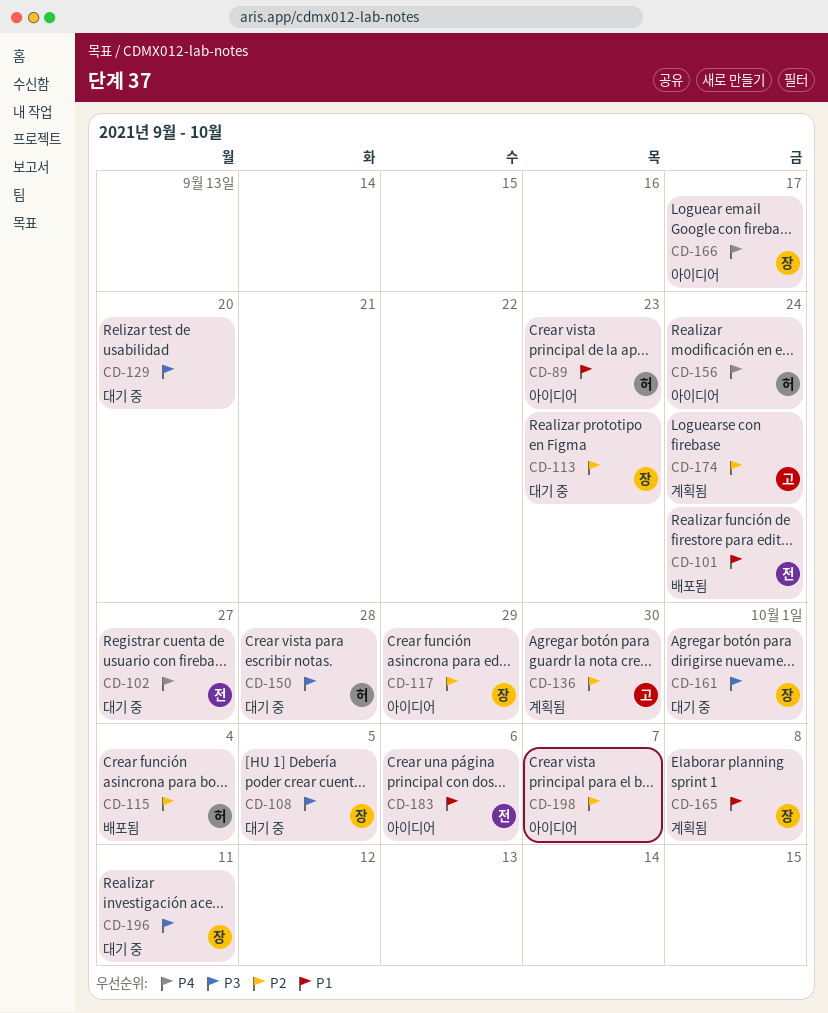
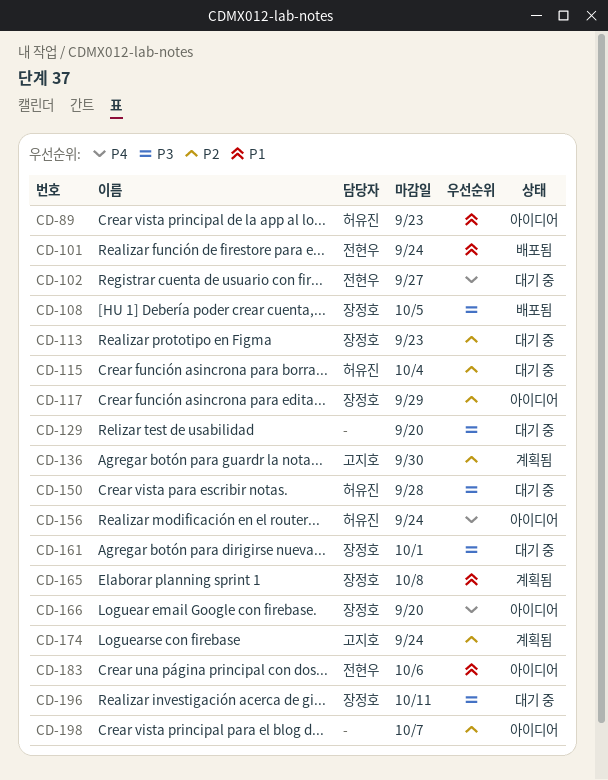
CD-108, status: 대기 중 -> 배포됨
CD-115, status: 배포됨 -> 대기 중
CD-166, due: Sep 17 -> Sep 20

